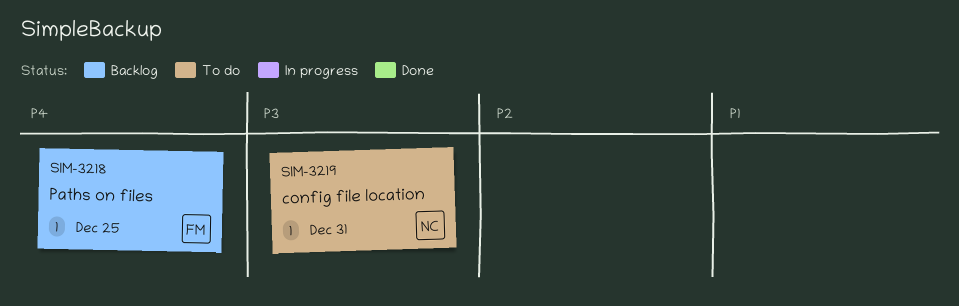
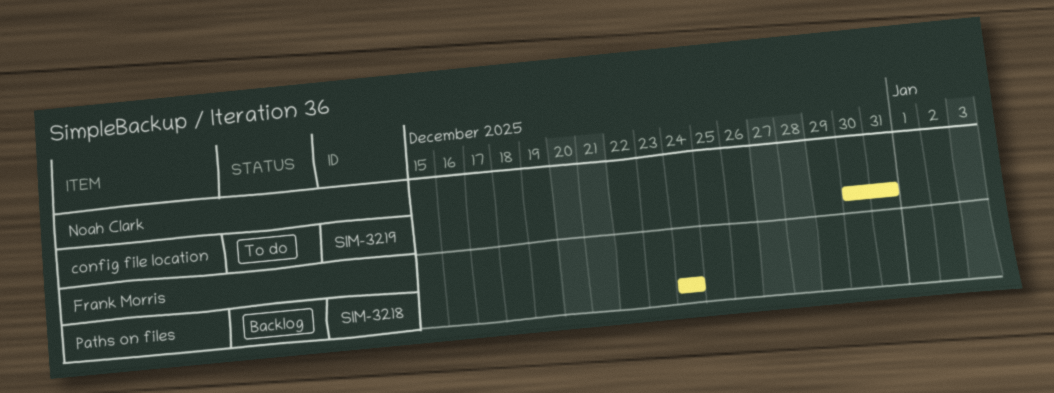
SIM-3218, due: Dec 25 -> Dec 24

